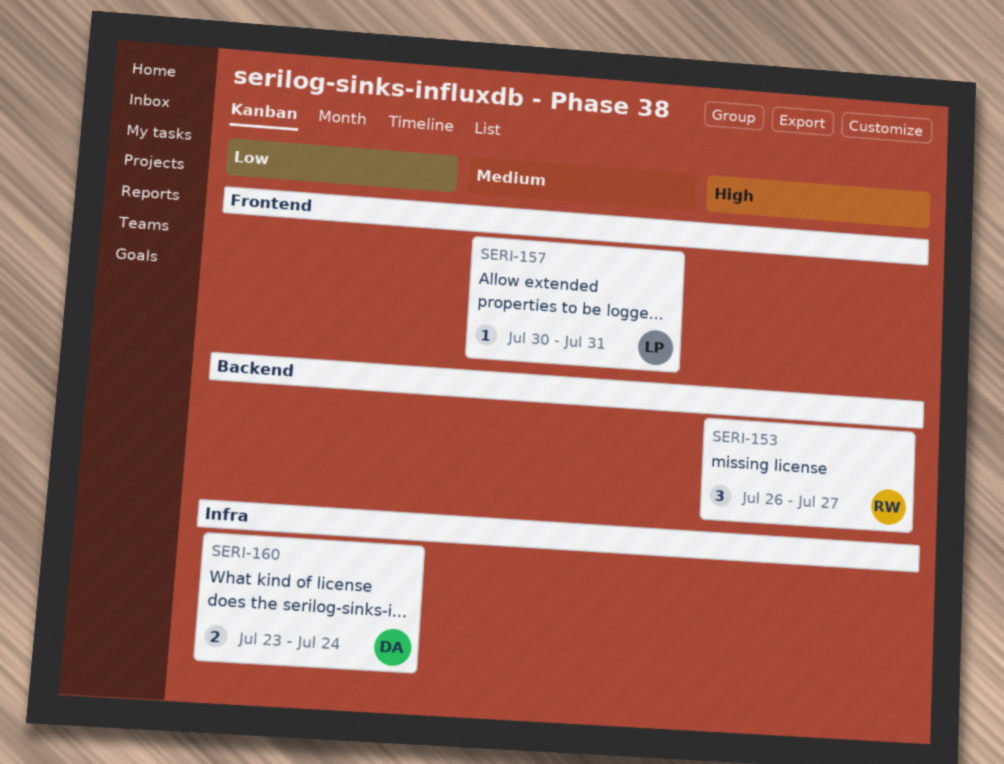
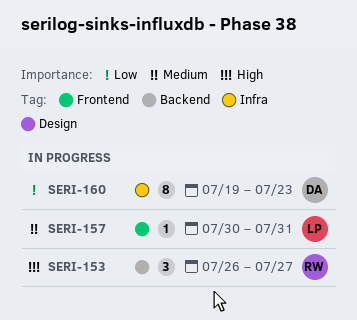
SERI-160, estimate: 2 -> 8
SERI-160, start: Jul 23 -> Jul 19
SERI-160, due: Jul 24 -> Jul 23

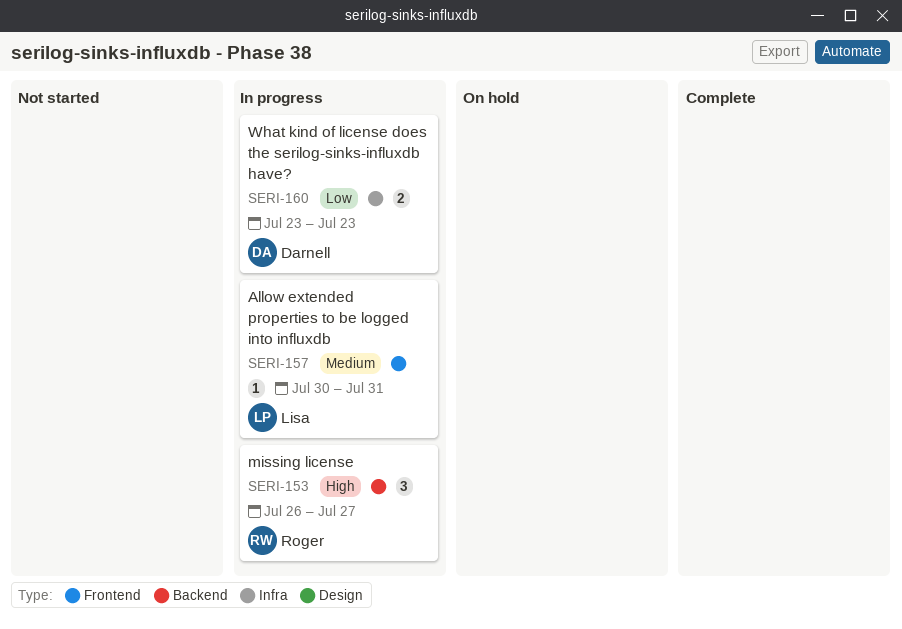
SERI-160, estimate: 8 -> 2
SERI-160, start: Jul 19 -> Jul 23

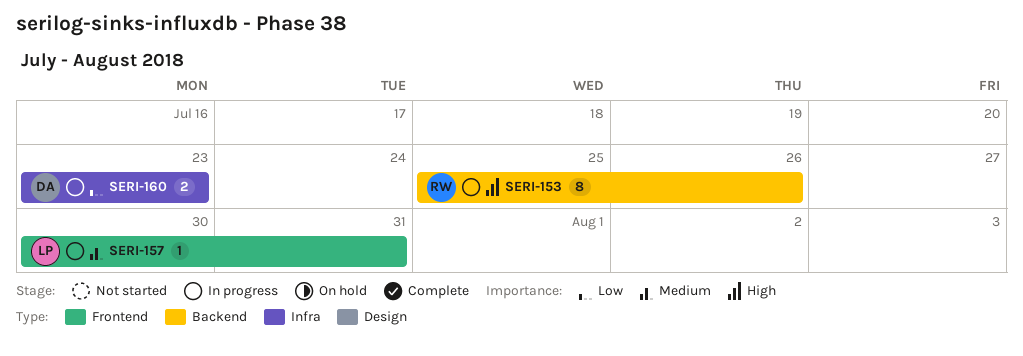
SERI-153, estimate: 3 -> 8
SERI-153, start: Jul 26 -> Jul 25
SERI-153, due: Jul 27 -> Jul 26

